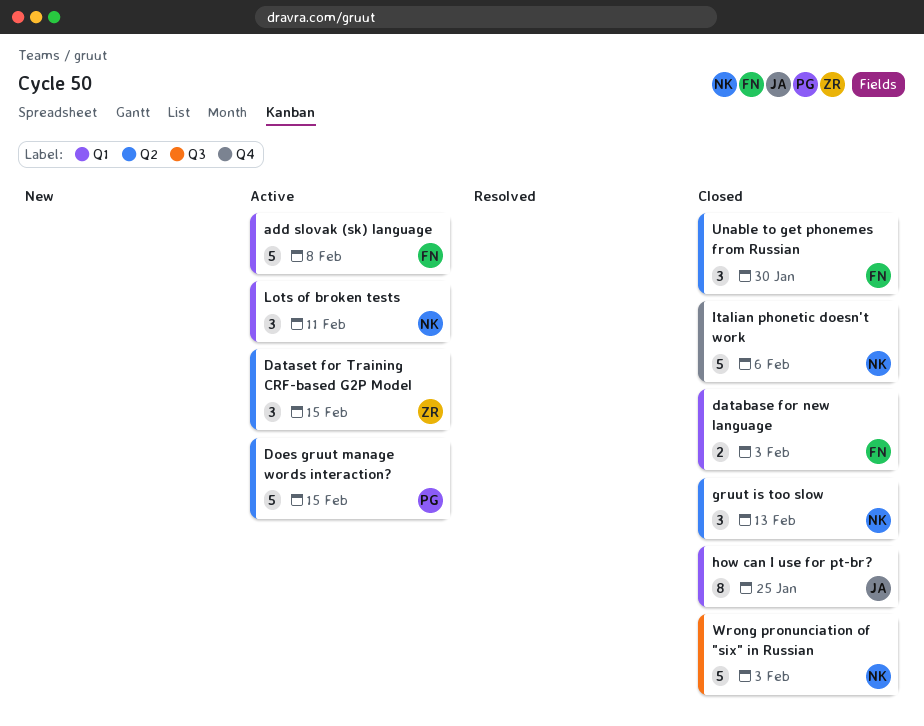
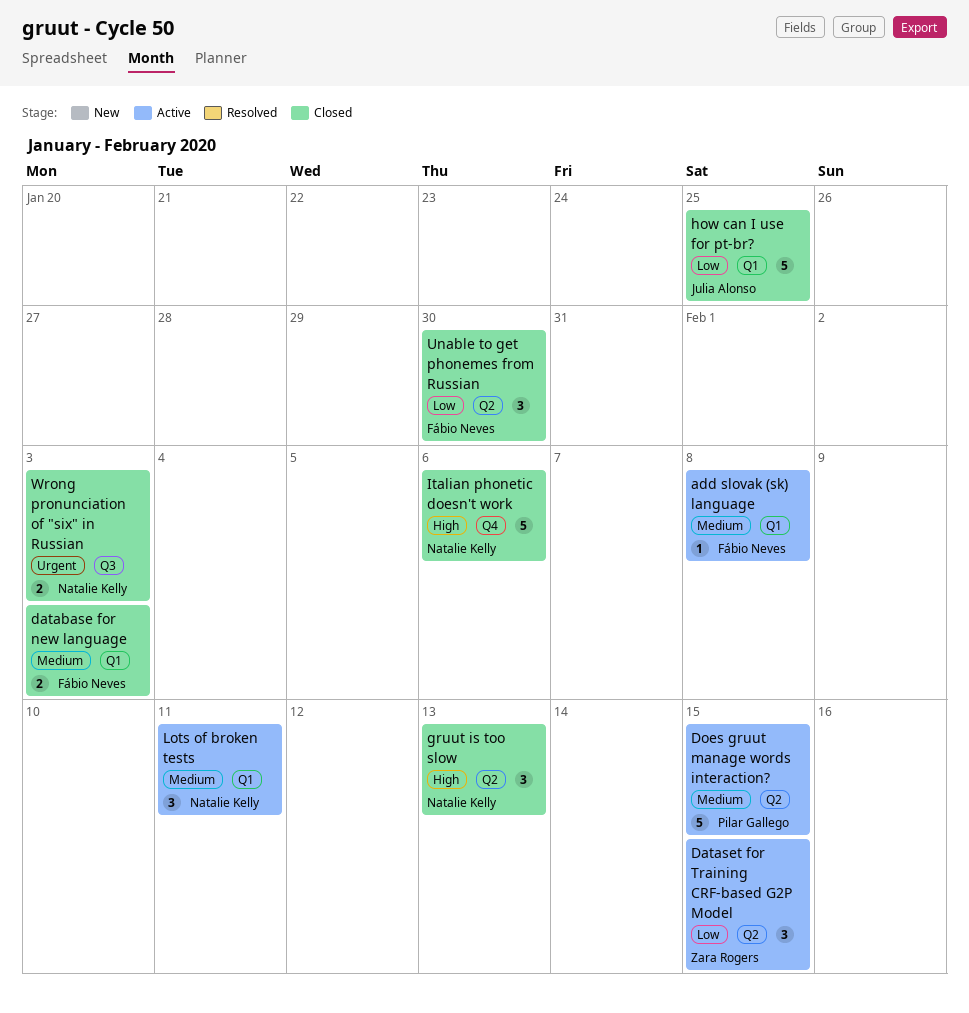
add slovak (sk) language, estimate: 5 -> 1
how can I use for pt-br?, estimate: 8 -> 5
Wrong pronunciation of "six" in Russian, estimate: 5 -> 2

